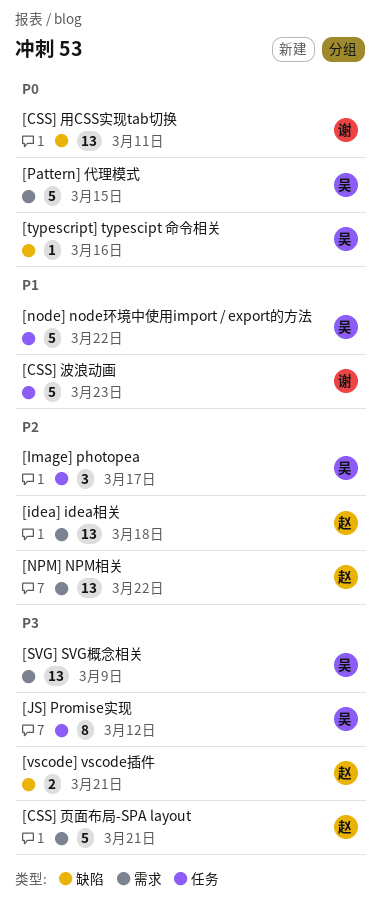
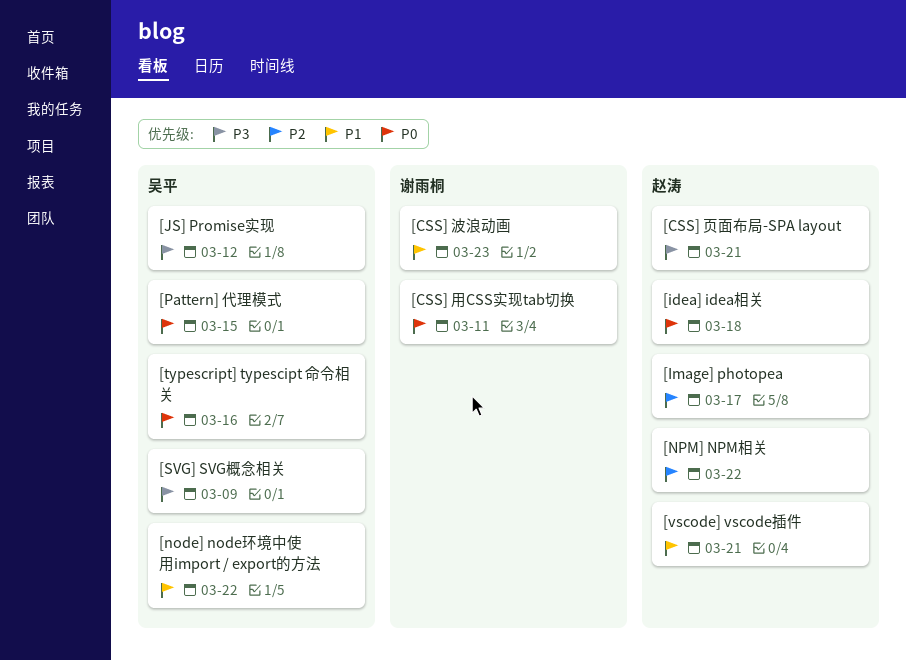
[idea] idea相关, priority: P2 -> P0
[Image] photopea, owner: 吴平 -> 赵涛
[vscode] vscode插件, priority: P3 -> P1

